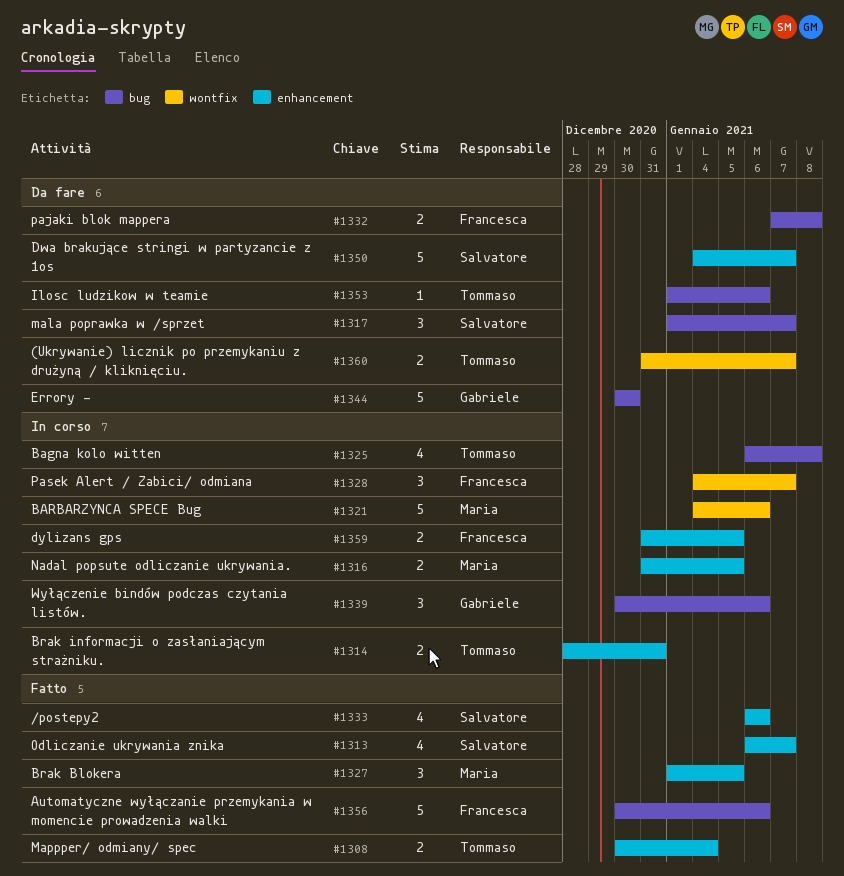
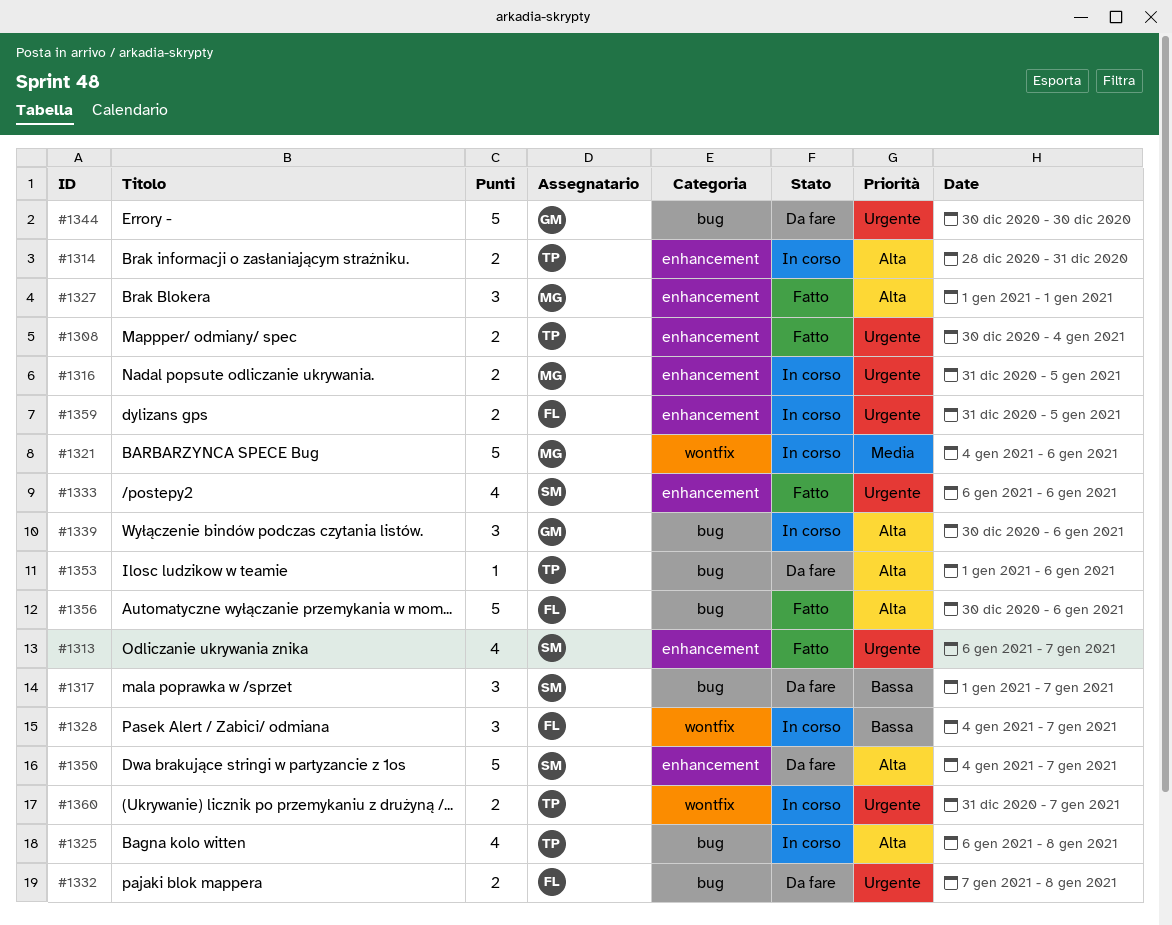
#1327, due: Jan 5 -> Jan 1
#1360, status: Da fare -> In corso

